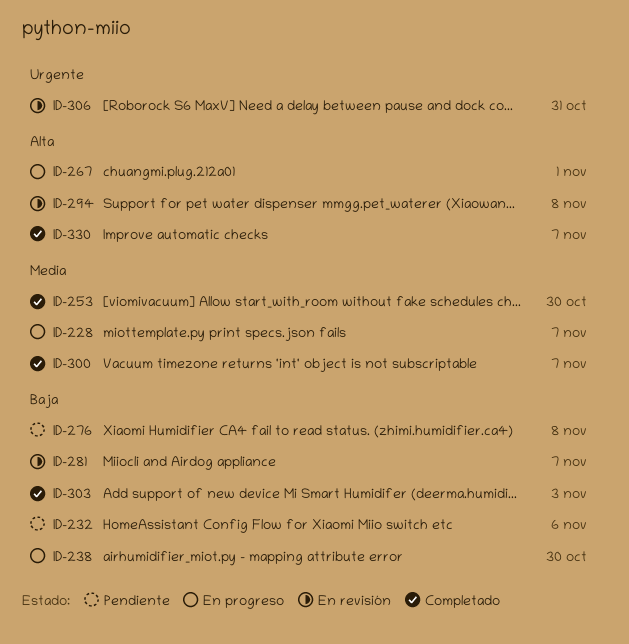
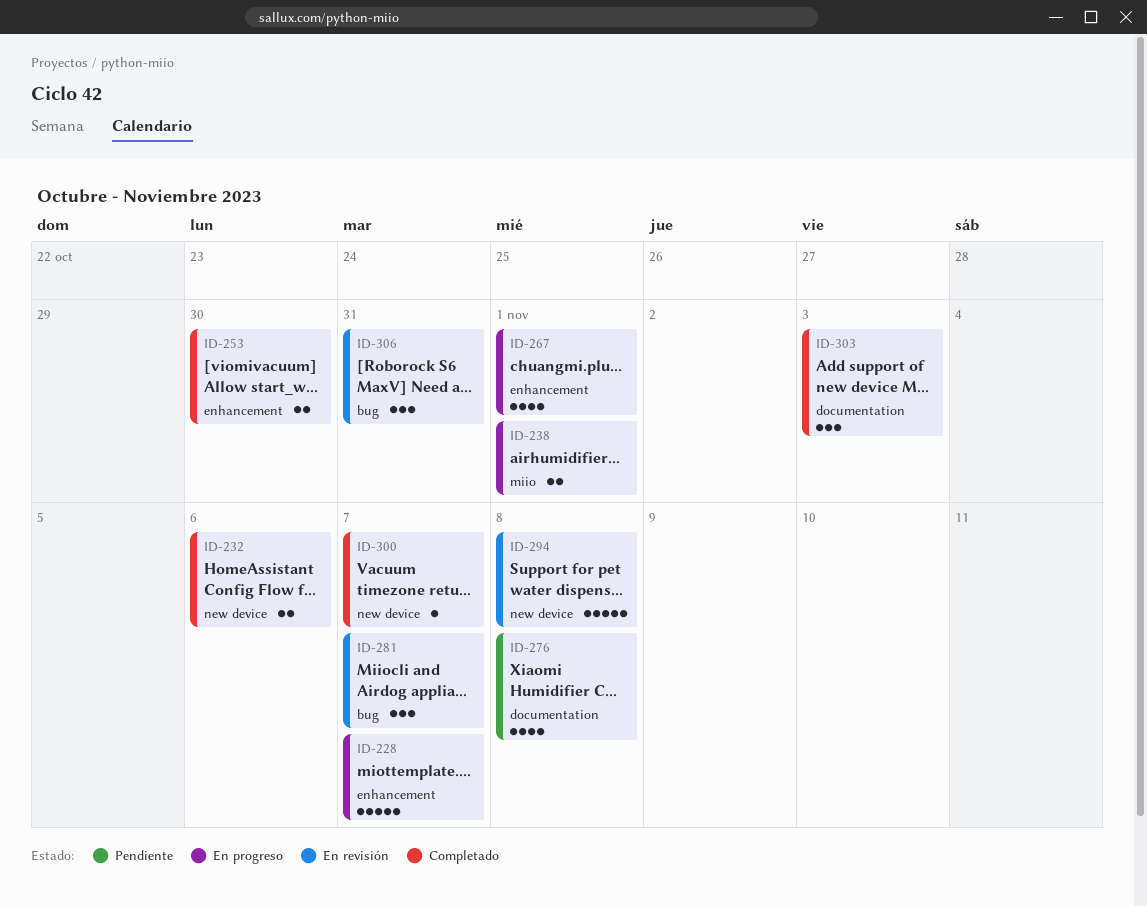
ID-232, status: Pendiente -> Completado
ID-238, due: Oct 30 -> Nov 1
ID-330: present -> none

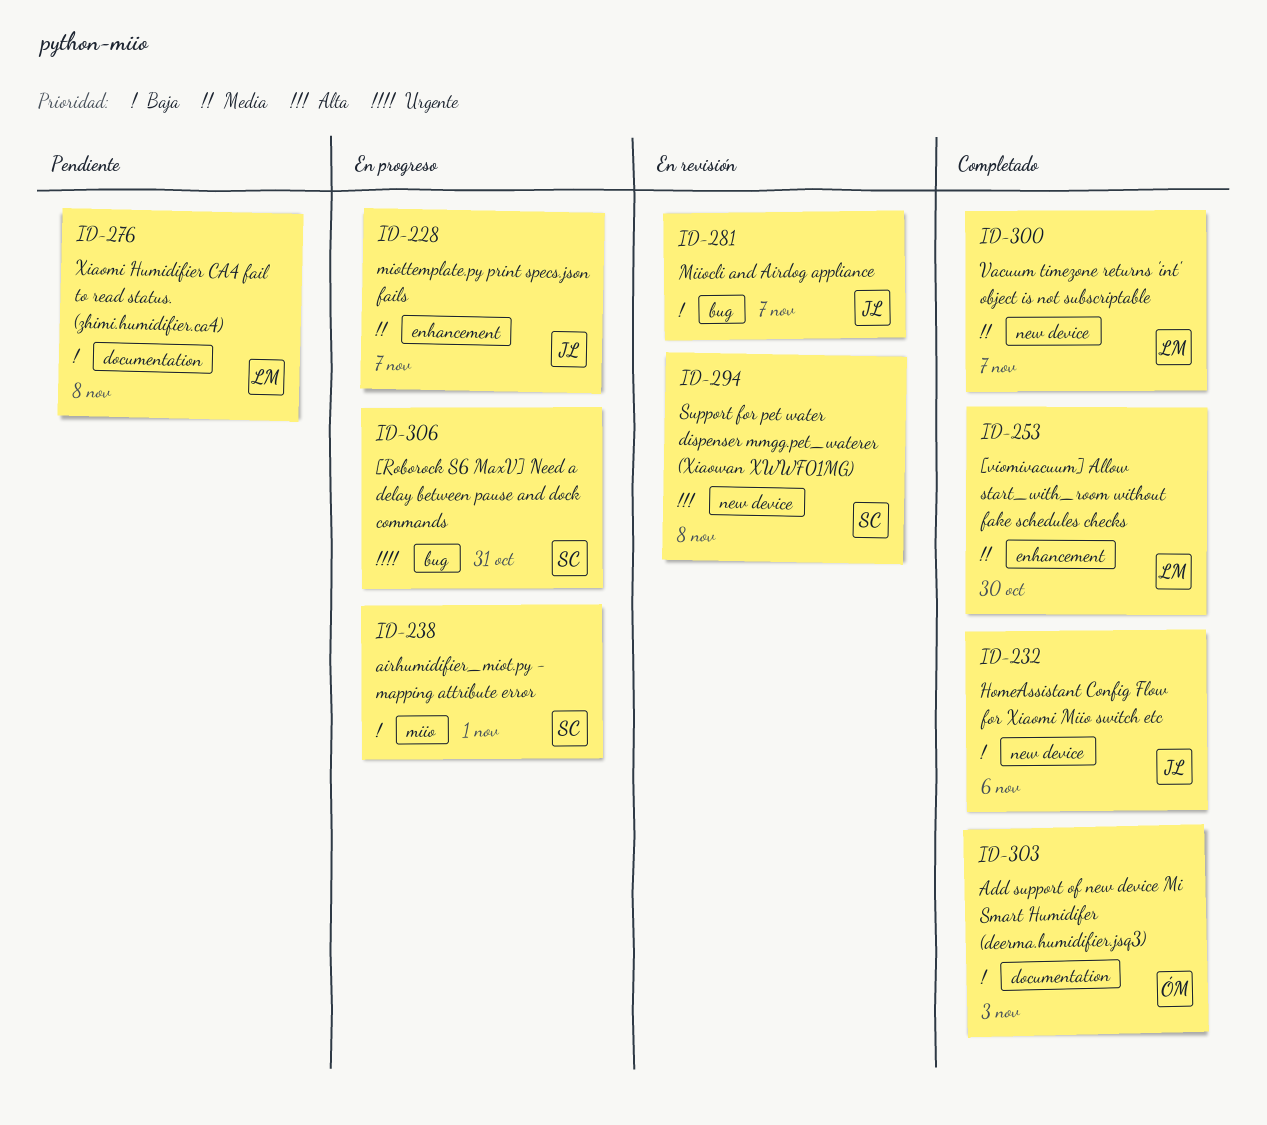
ID-267: present -> none
ID-306, status: En revisión -> En progreso

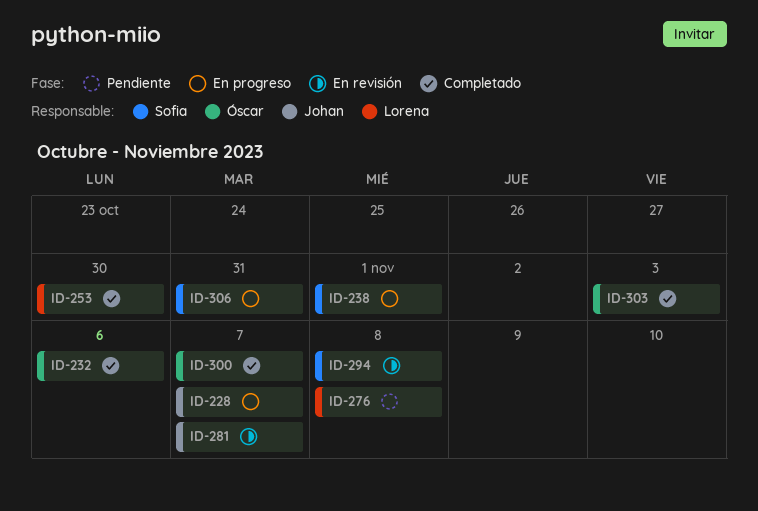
ID-232, owner: Johan -> Óscar
ID-300, owner: Lorena -> Óscar

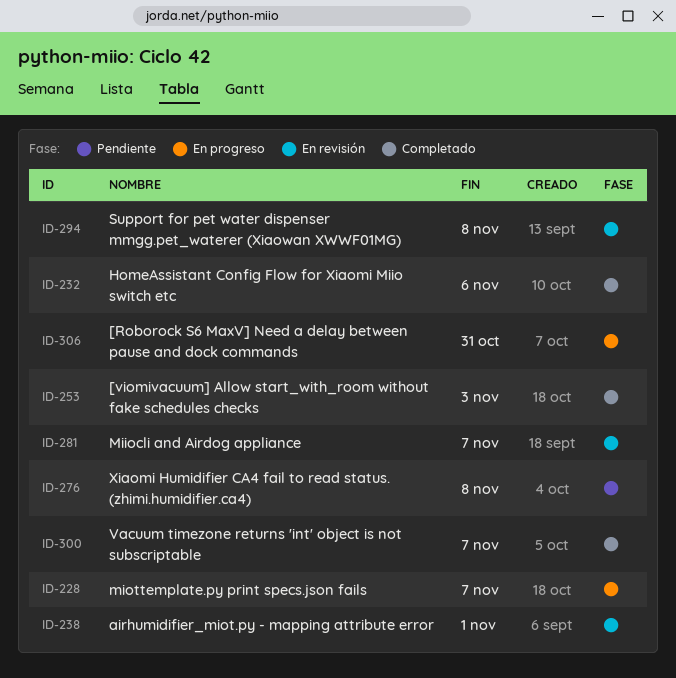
ID-238, status: En progreso -> En revisión
ID-253, due: Oct 30 -> Nov 3
ID-303: present -> none

